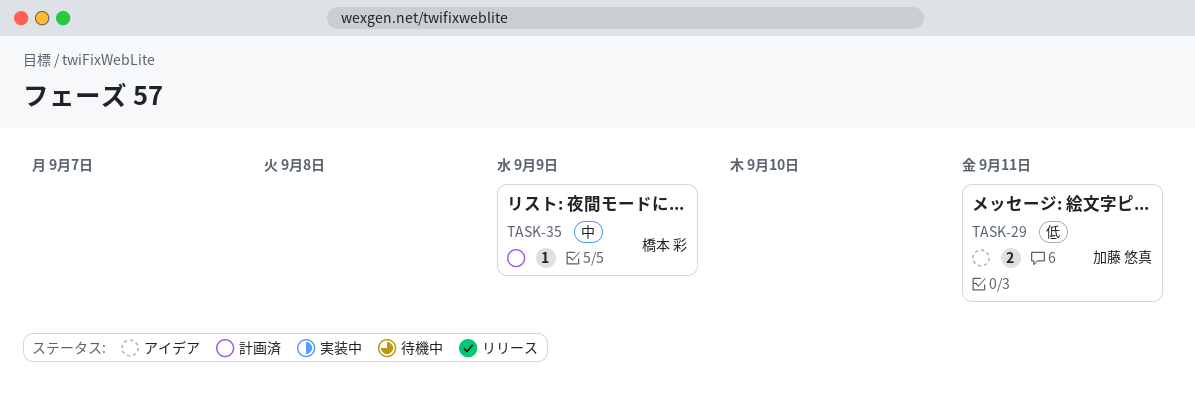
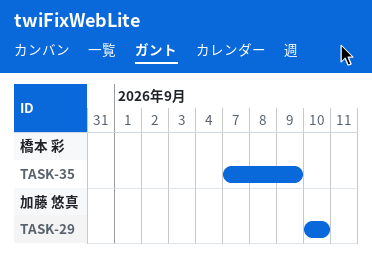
TASK-29, due: Sep 11 -> Sep 10

